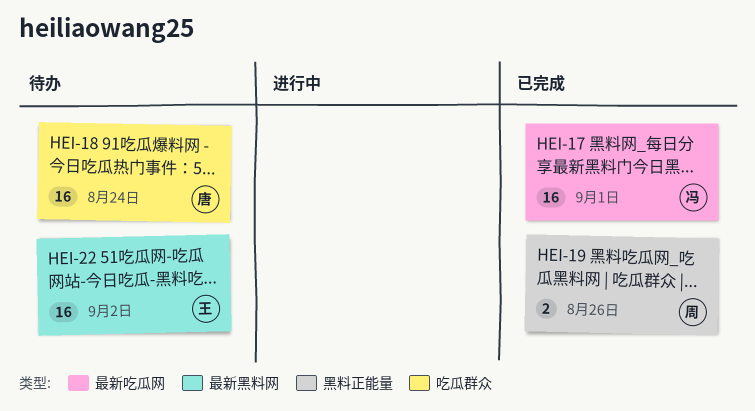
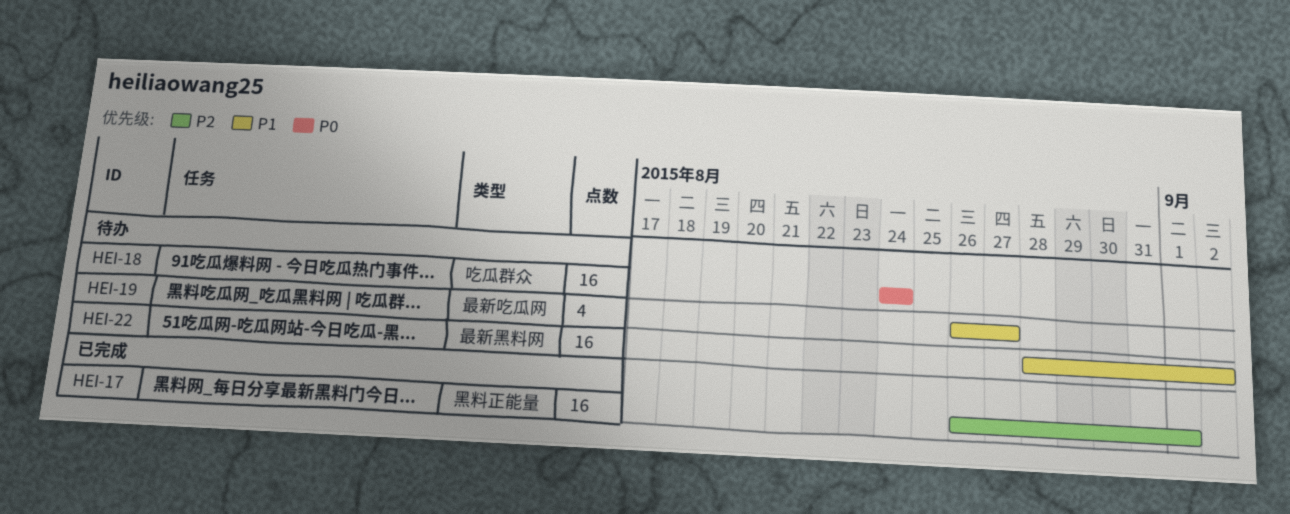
HEI-17, label: 最新吃瓜网 -> 黑料正能量
HEI-19, status: 已完成 -> 待办
HEI-19, label: 黑料正能量 -> 最新吃瓜网
HEI-19, estimate: 2 -> 4
HEI-19, due: Aug 26 -> Aug 27

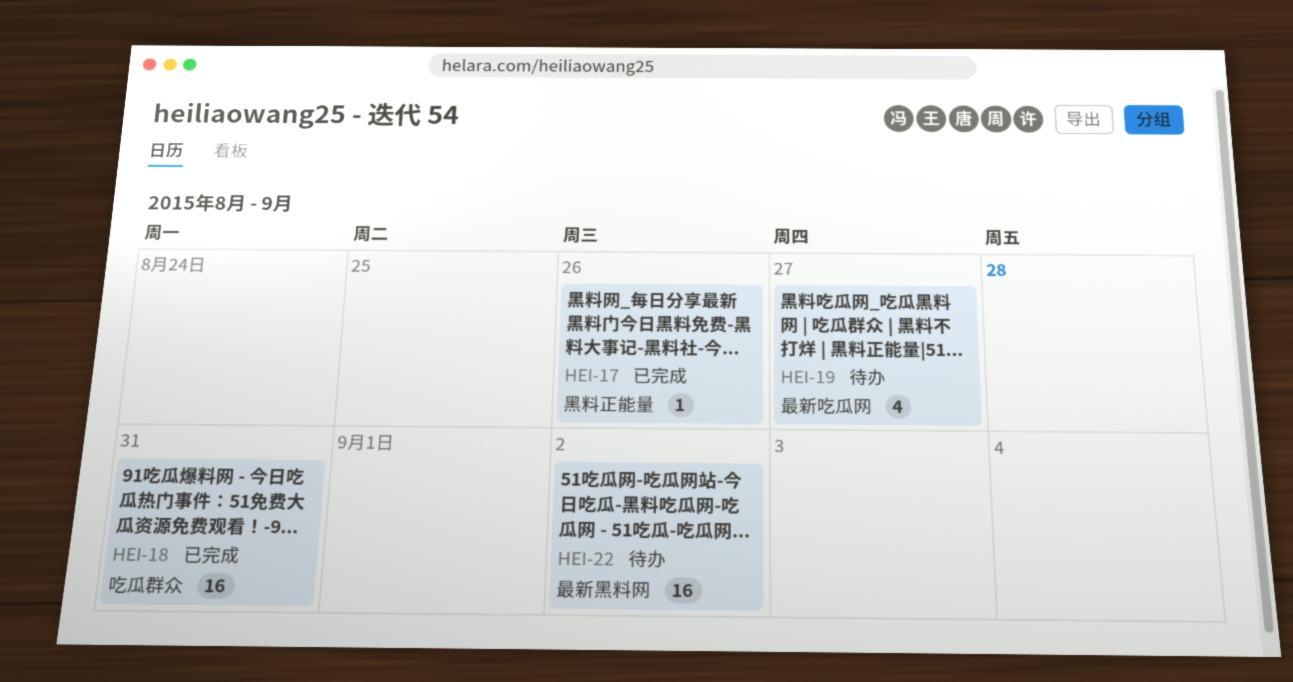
HEI-17, estimate: 16 -> 1
HEI-17, due: Sep 1 -> Aug 26
HEI-18, status: 待办 -> 已完成
HEI-18, due: Aug 24 -> Aug 31

